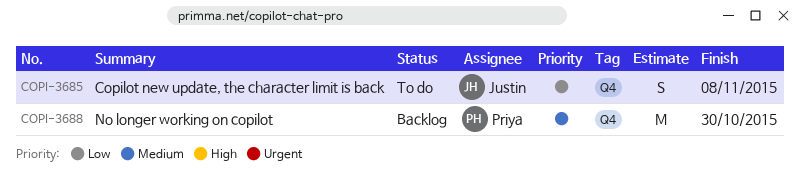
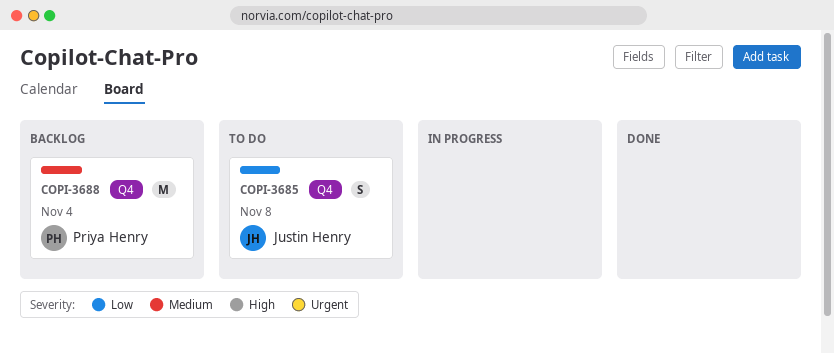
COPI-3688, due: Oct 30 -> Nov 4

